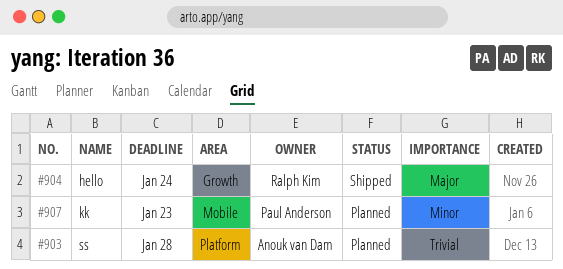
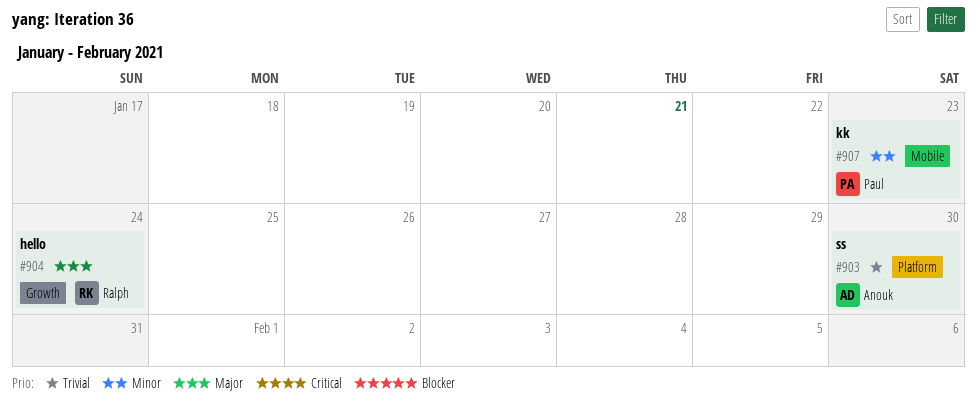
#903, due: Jan 28 -> Jan 30

